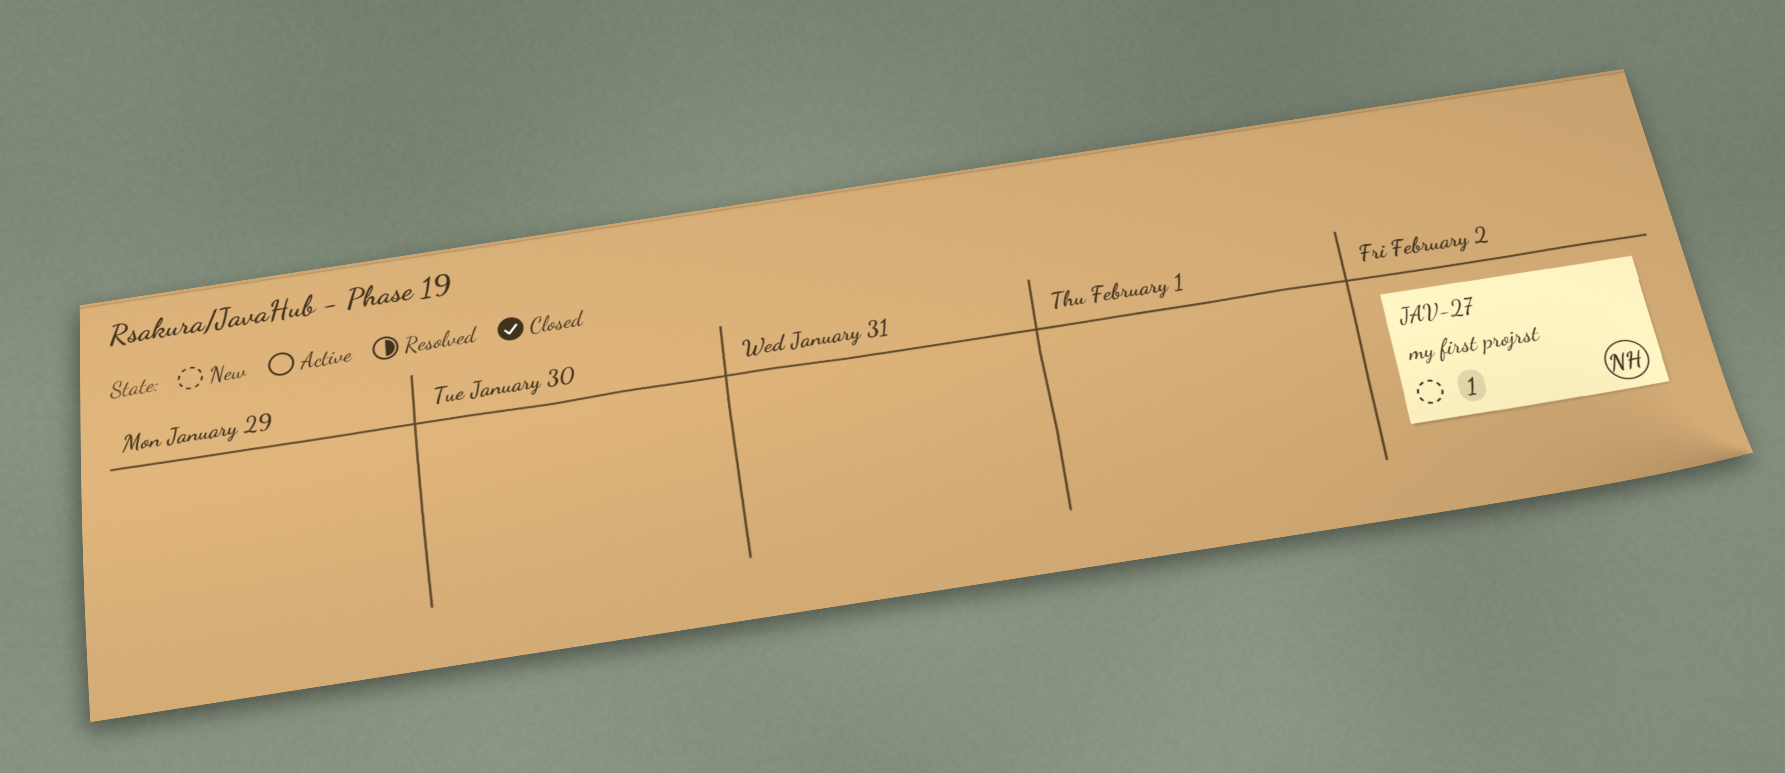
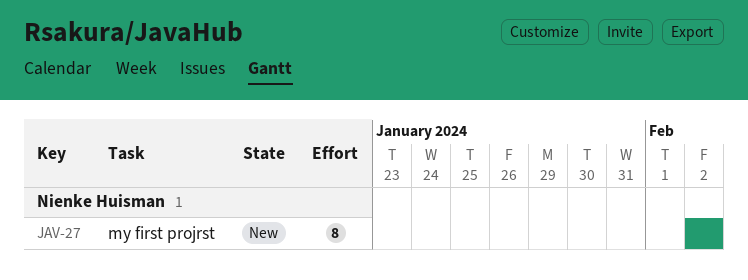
JAV-27, estimate: 1 -> 8

